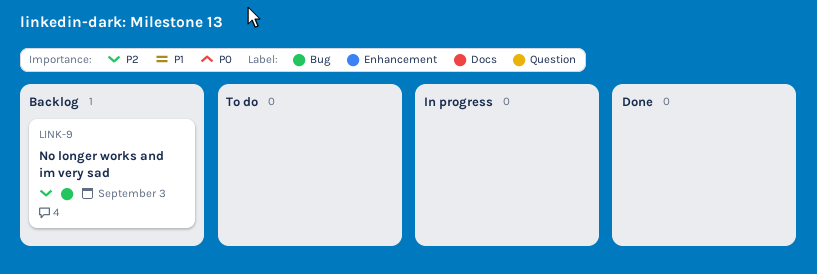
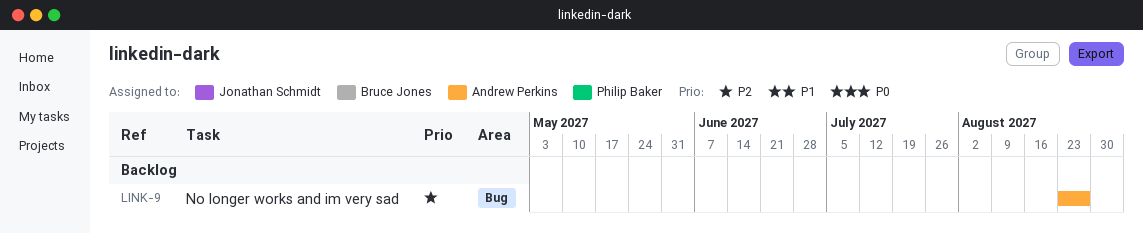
LINK-9, due: Sep 3 -> Aug 27

